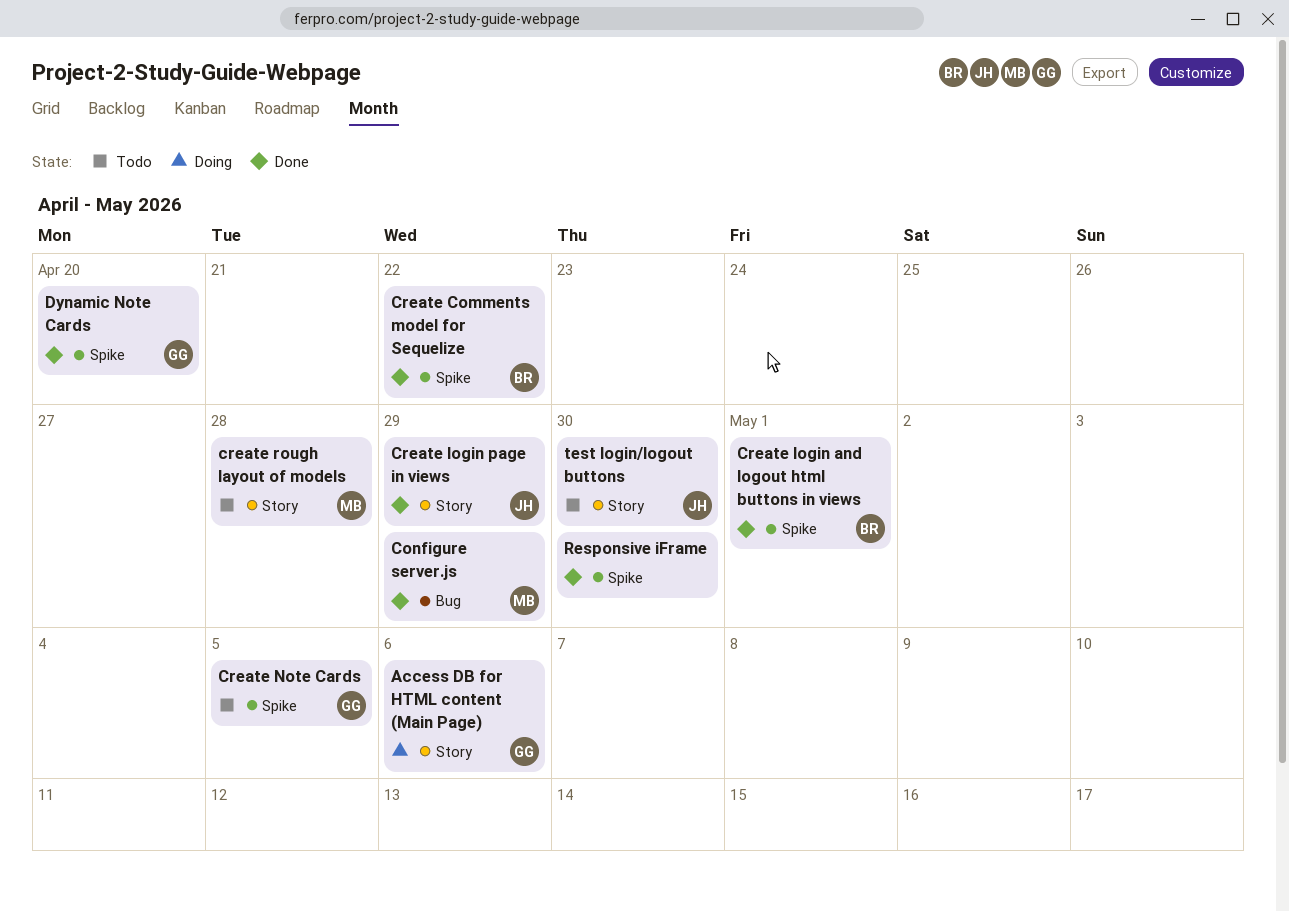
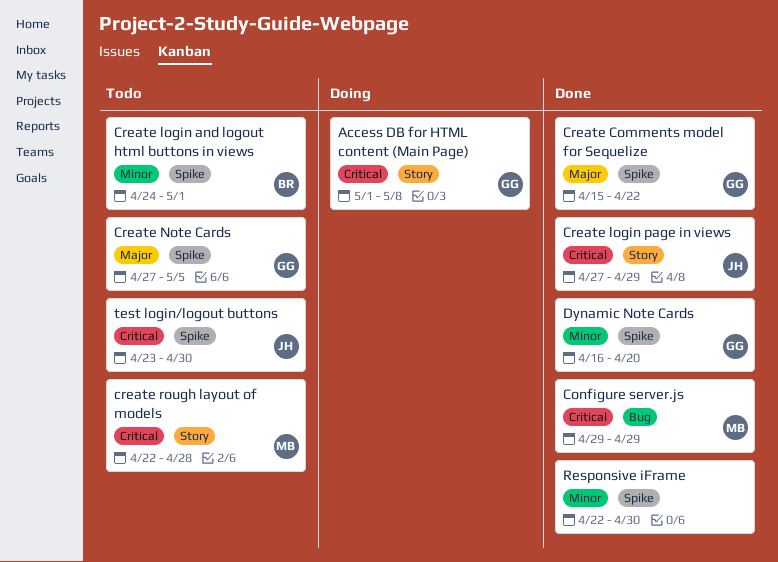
Access DB for HTML content (Main Page), due: May 6 -> May 8
Create Comments model for Sequelize, owner: BR -> GG
Create login and logout html buttons in views, status: Done -> Todo
test login/logout buttons, label: Story -> Spike

